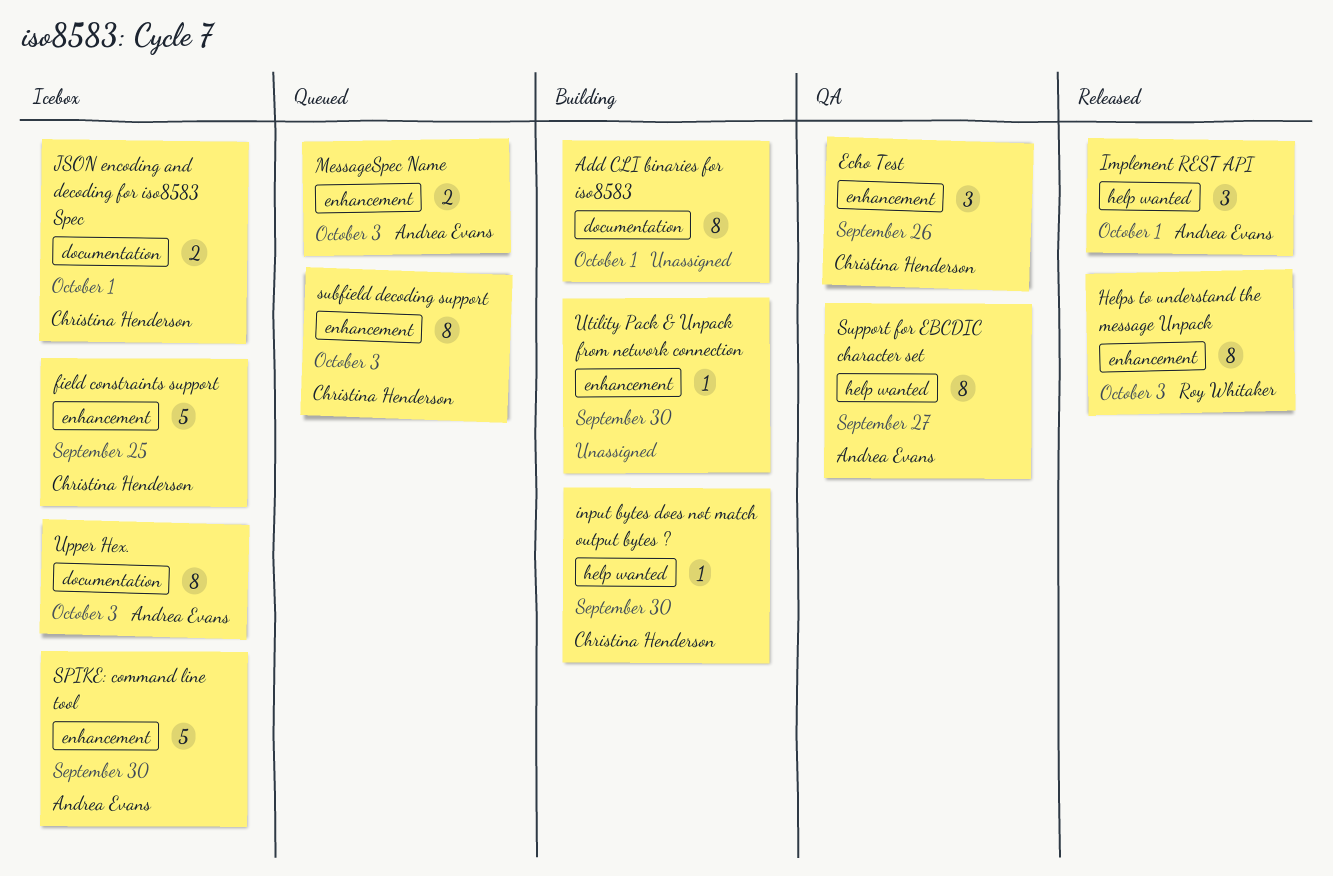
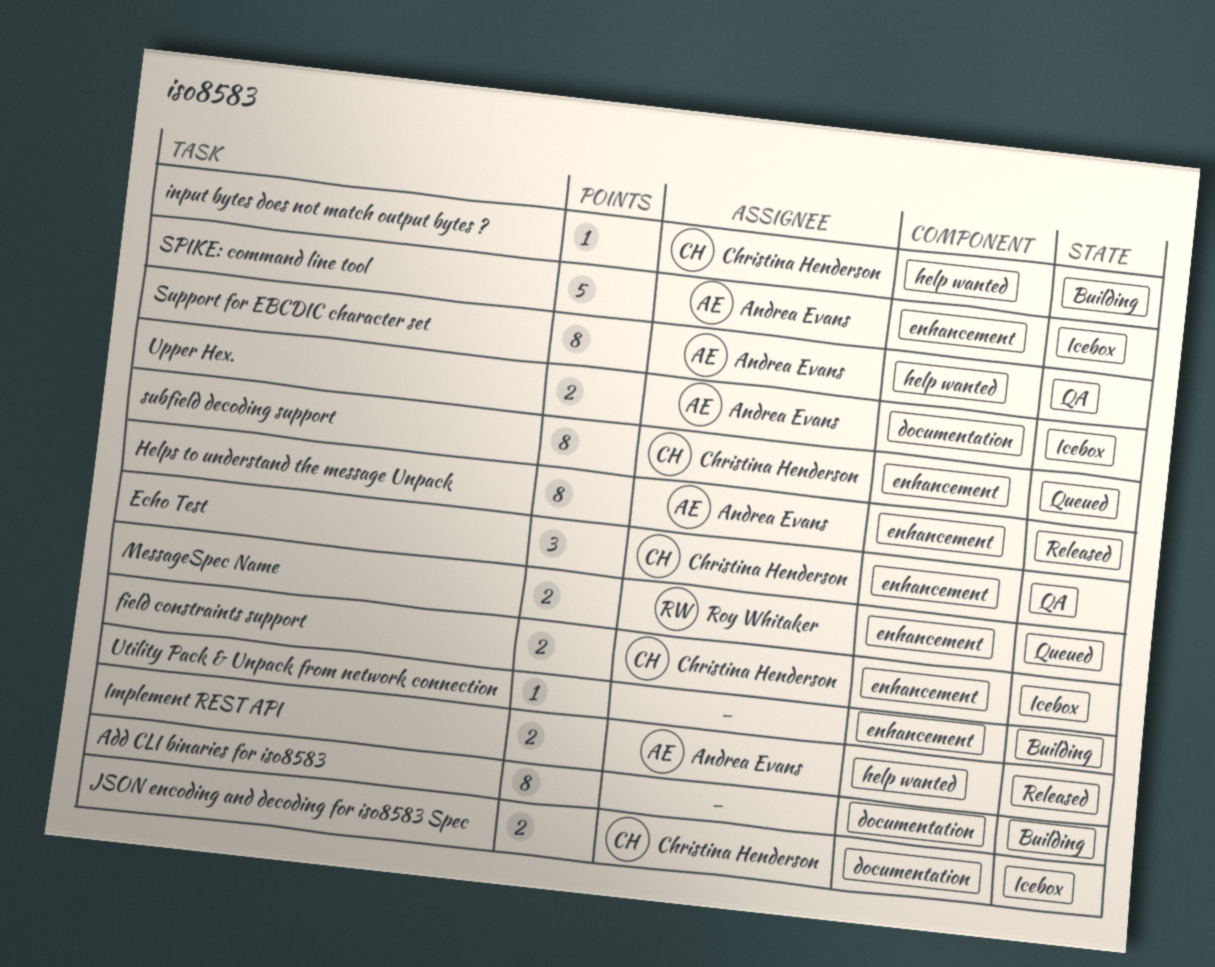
field constraints support, estimate: 5 -> 2
Helps to understand the message Unpack, owner: Roy Whitaker -> Andrea Evans
Implement REST API, estimate: 3 -> 2
MessageSpec Name, owner: Andrea Evans -> Roy Whitaker
Upper Hex., estimate: 8 -> 2

